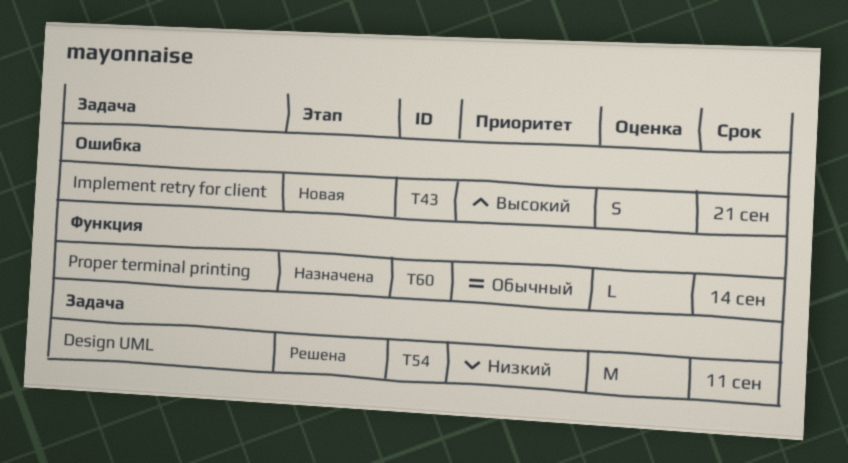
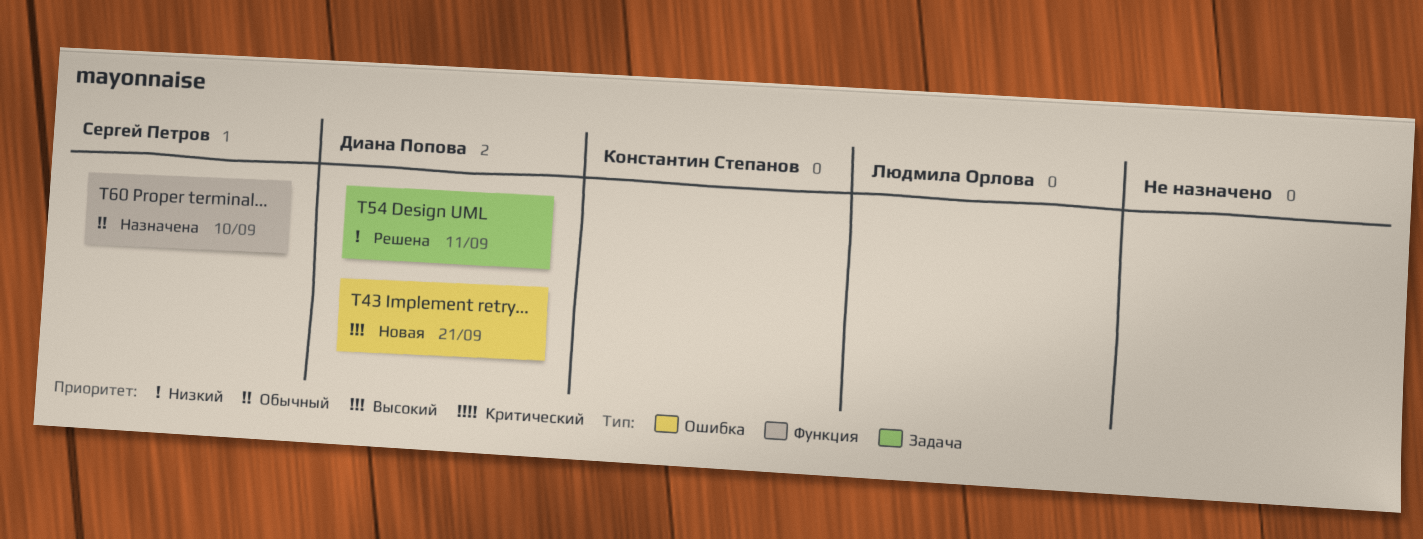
T60, due: Sep 14 -> Sep 10

